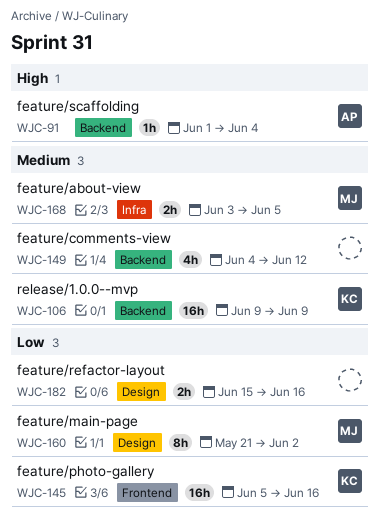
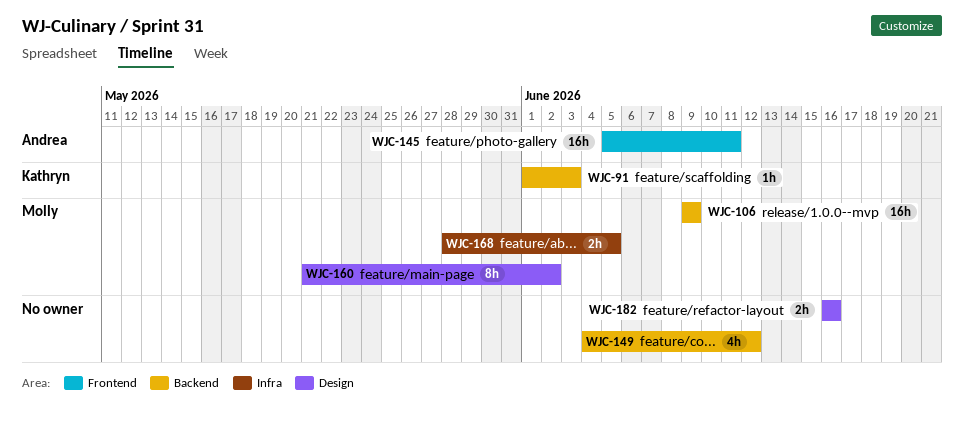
WJC-91, owner: Andrea -> Kathryn
WJC-91, due: Jun 4 -> Jun 3
WJC-106, owner: Kathryn -> Molly
WJC-145, owner: Kathryn -> Andrea
WJC-145, due: Jun 16 -> Jun 11
WJC-168, start: Jun 3 -> May 28
WJC-182, start: Jun 15 -> Jun 16

